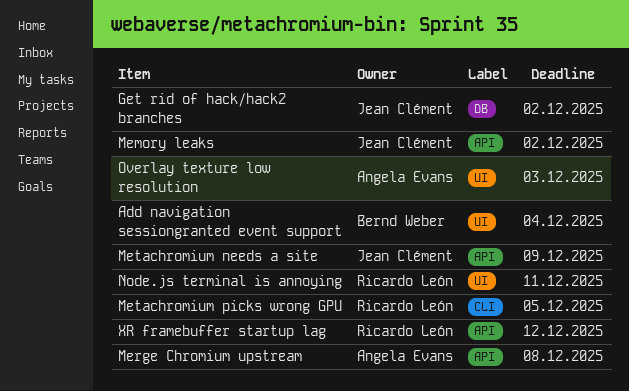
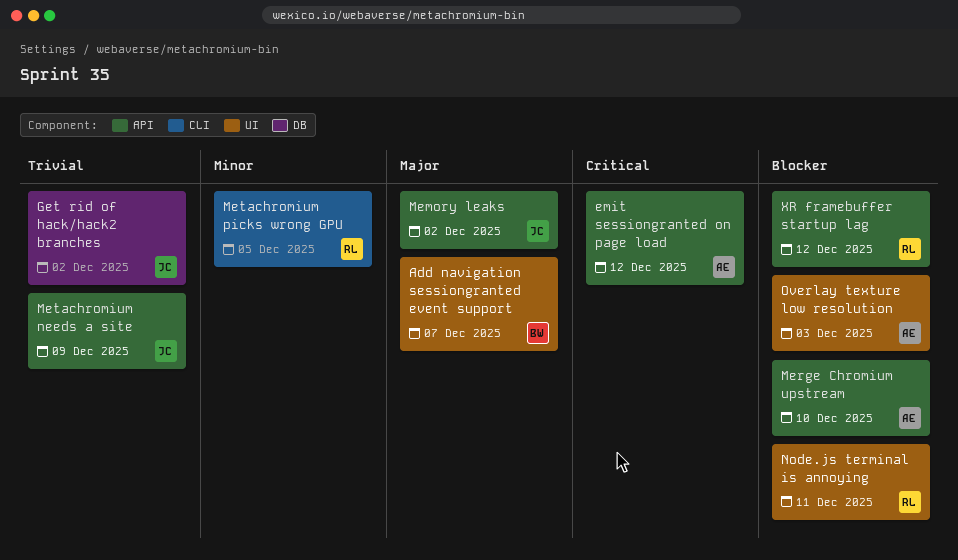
Add navigation sessiongranted event support, due: Dec 4 -> Dec 7
emit sessiongranted on page load: none -> present
Merge Chromium upstream, due: Dec 8 -> Dec 10

